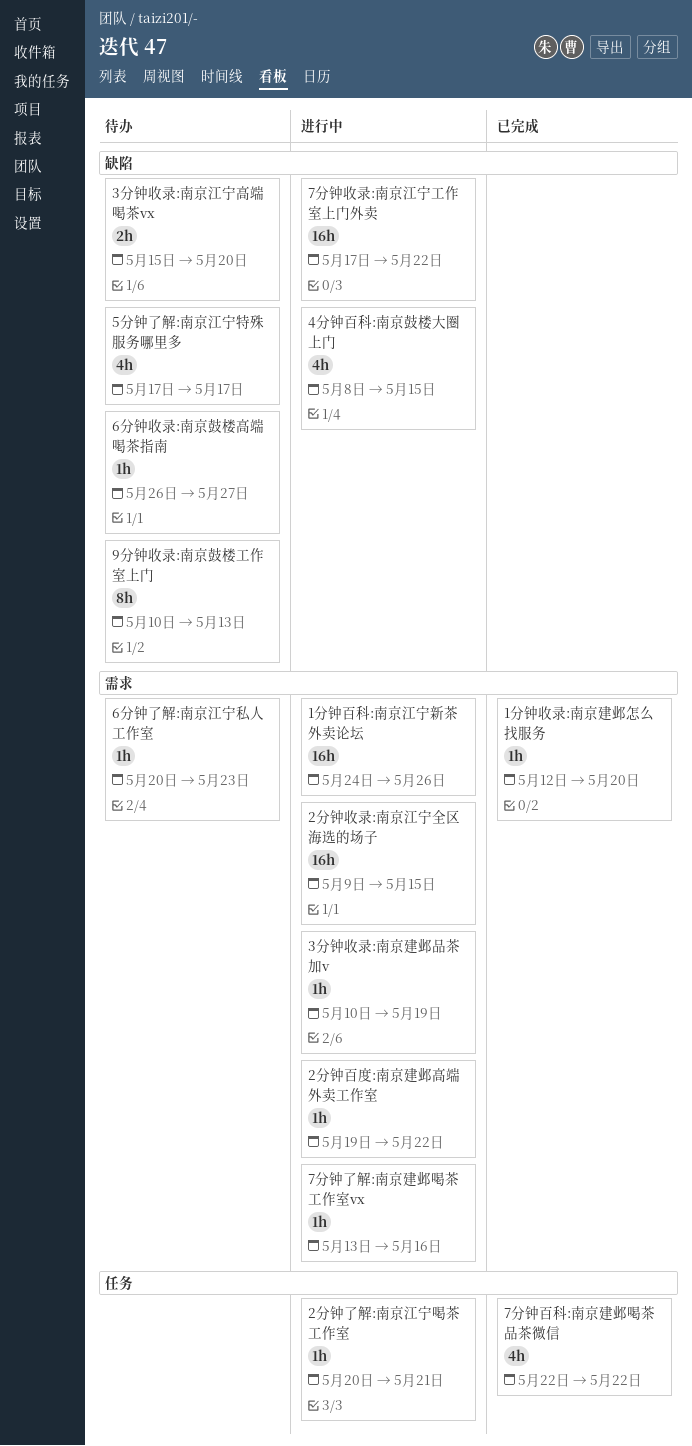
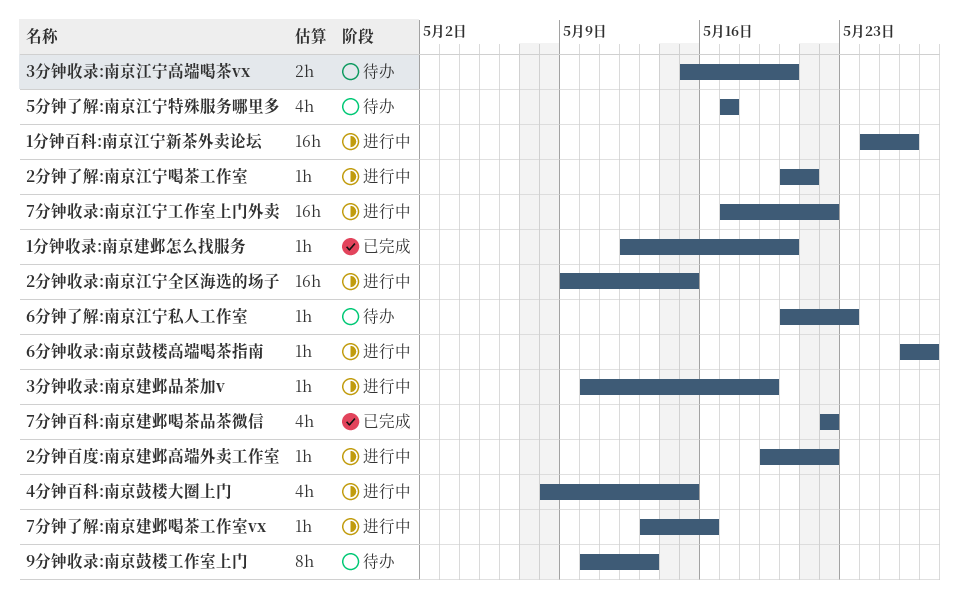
6分钟收录:南京鼓楼高端喝茶指南, status: 待办 -> 进行中

